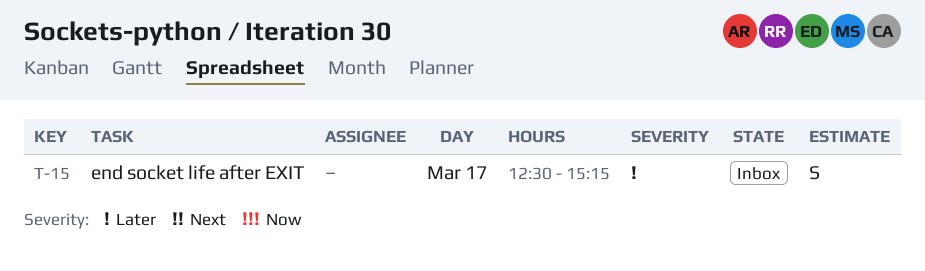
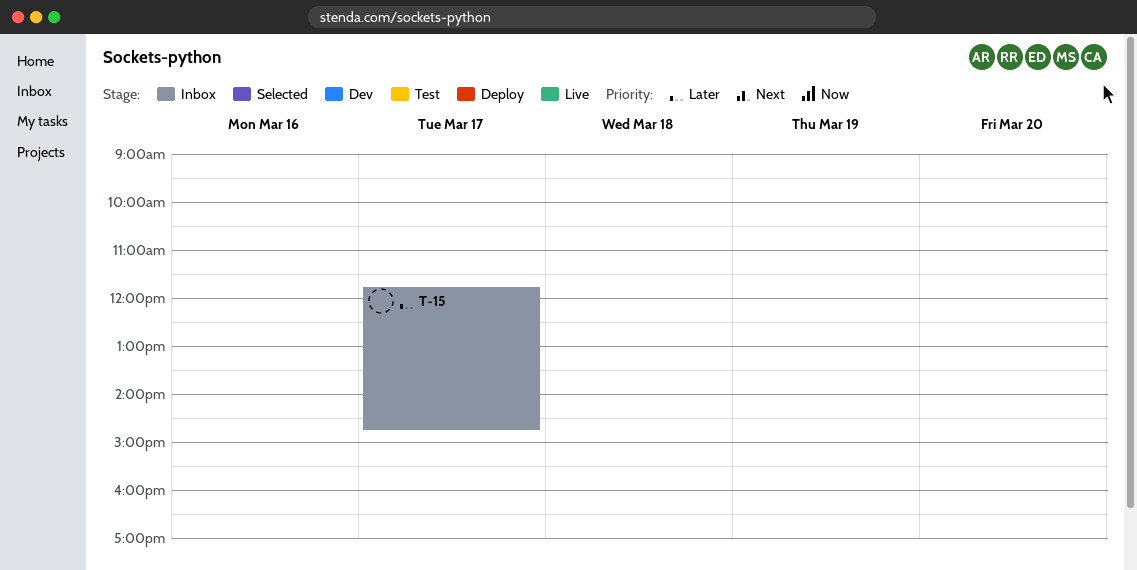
T-15, begins: 12:30 -> 11:45
T-15, ends: 15:15 -> 14:45

